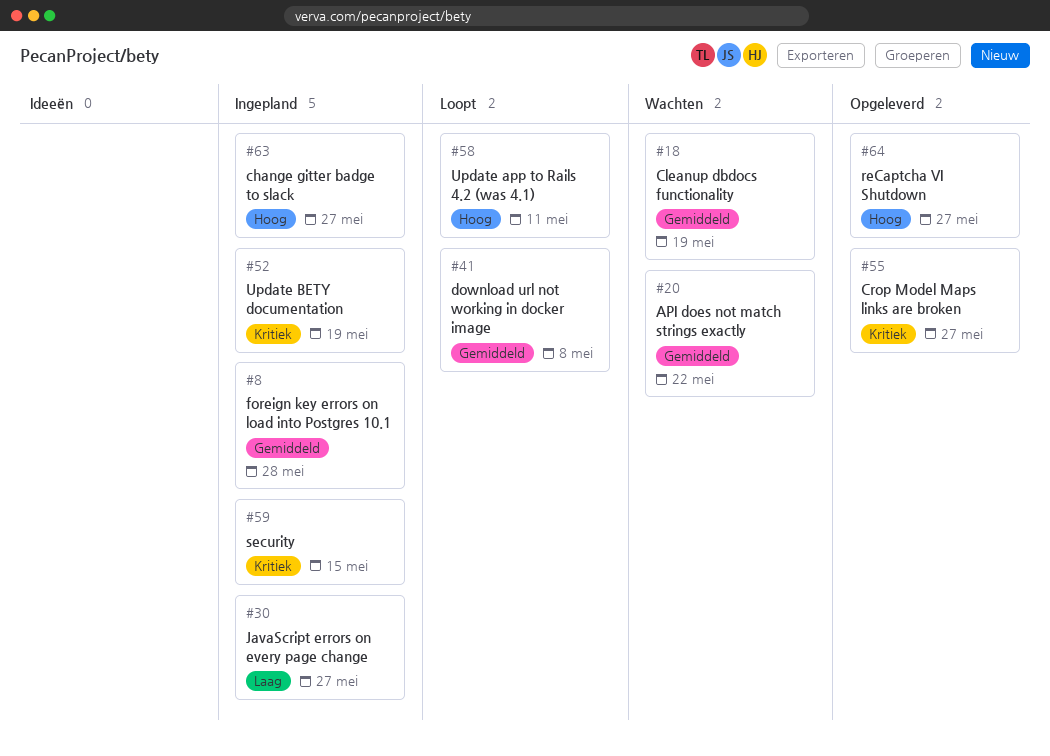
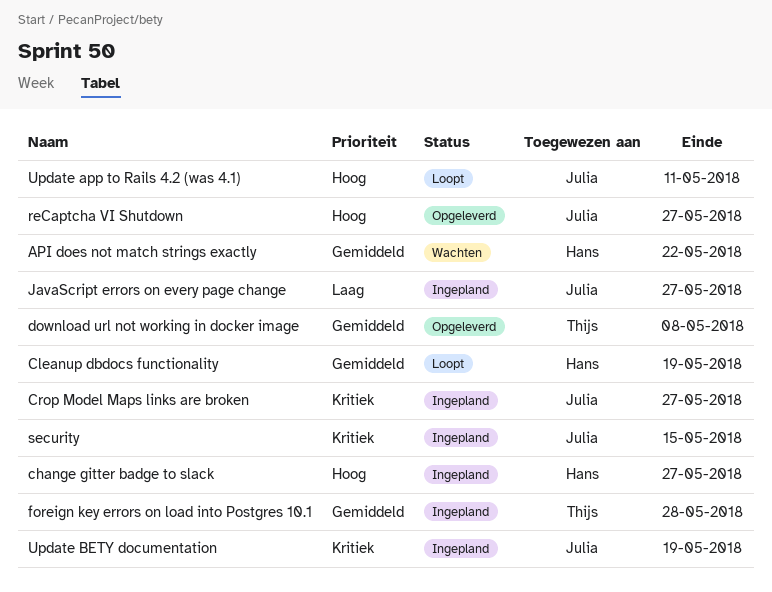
Cleanup dbdocs functionality, status: Wachten -> Loopt
Crop Model Maps links are broken, status: Opgeleverd -> Ingepland
download url not working in docker image, status: Loopt -> Opgeleverd

